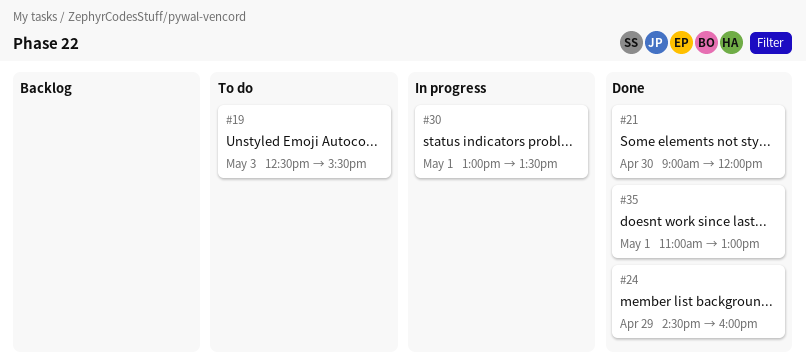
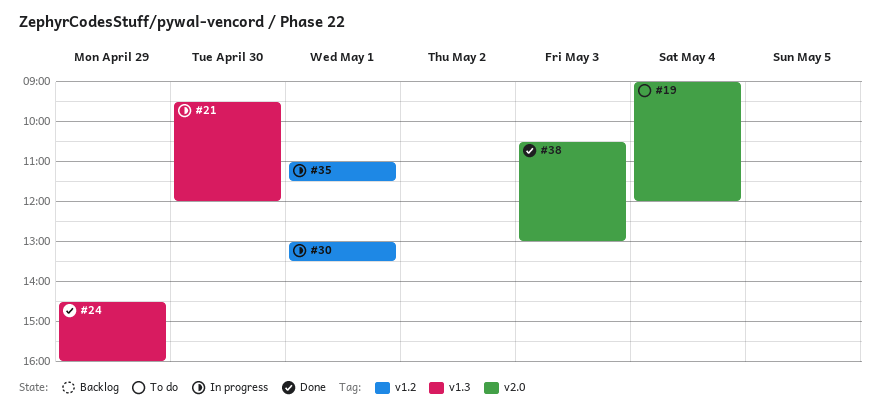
#19, day: May 3 -> May 4
#19, begins: 12:30 -> 09:00
#19, ends: 15:30 -> 12:00
#21, status: Done -> In progress
#21, begins: 09:00 -> 09:30
#35, status: Done -> In progress
#35, ends: 13:00 -> 11:30
#38: none -> present

